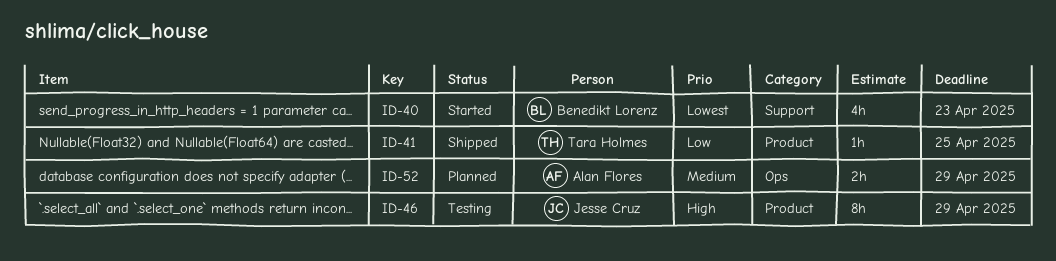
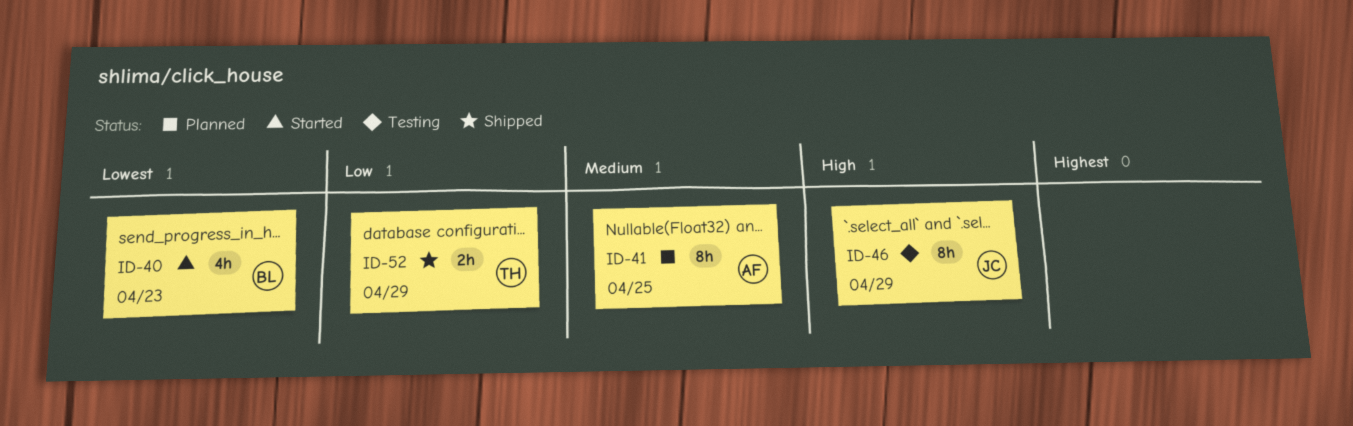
ID-41, status: Shipped -> Planned
ID-41, owner: Tara Holmes -> Alan Flores
ID-41, priority: Low -> Medium
ID-41, estimate: 1h -> 8h
ID-52, status: Planned -> Shipped
ID-52, owner: Alan Flores -> Tara Holmes
ID-52, priority: Medium -> Low

